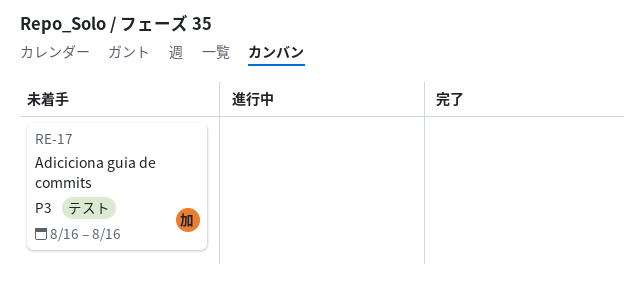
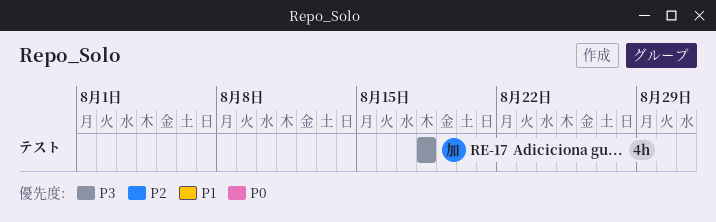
RE-17, start: Aug 16 -> Aug 18
RE-17, due: Aug 16 -> Aug 18

